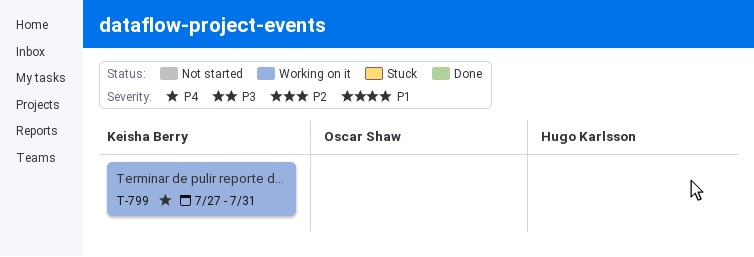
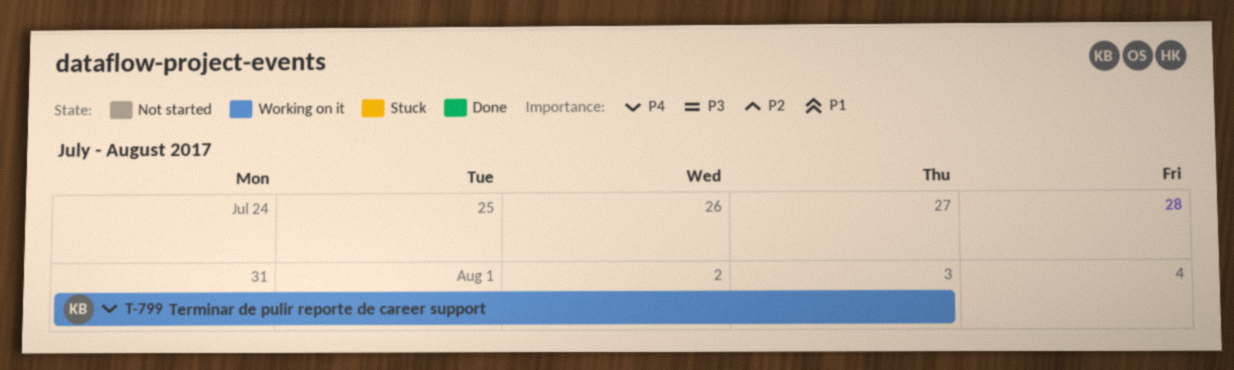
T-799, start: Jul 27 -> Jul 31
T-799, due: Jul 31 -> Aug 3

